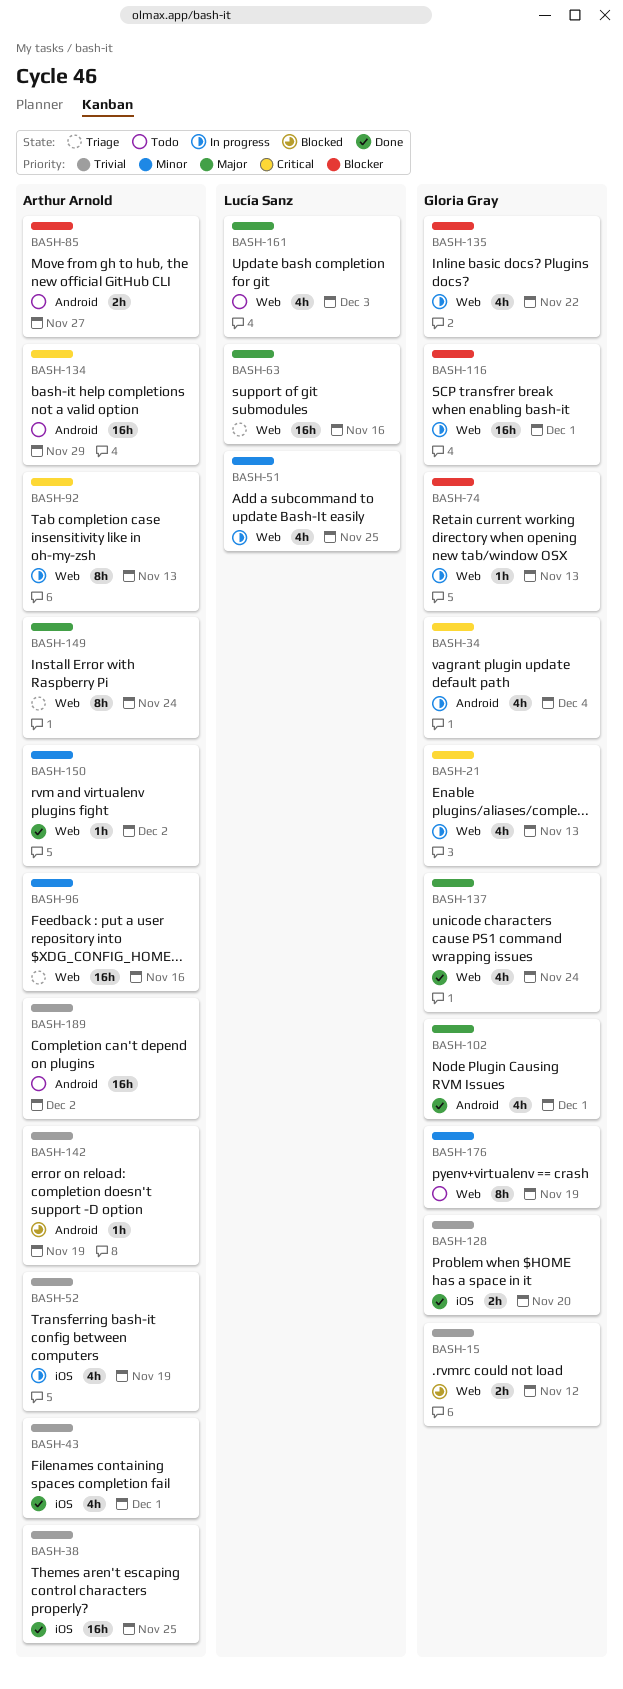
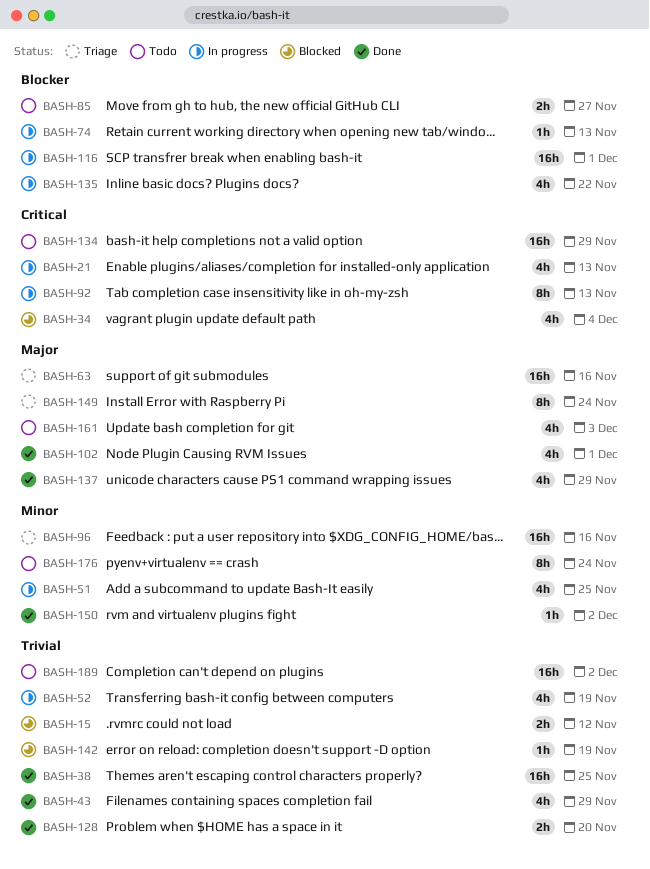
BASH-34, status: In progress -> Blocked
BASH-43, due: Dec 1 -> Nov 29
BASH-137, due: Nov 24 -> Nov 29
BASH-176, due: Nov 19 -> Nov 24

